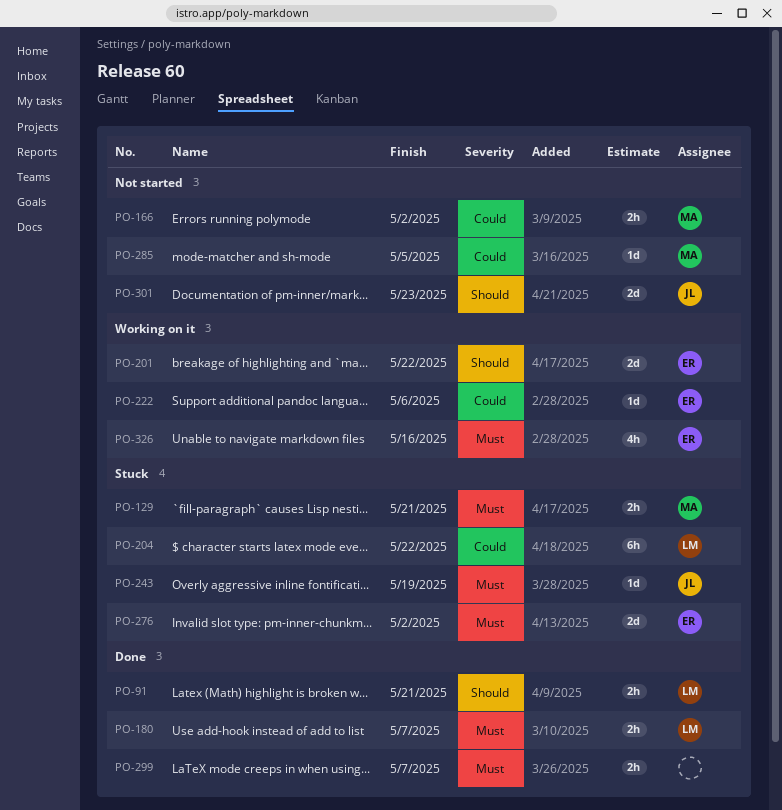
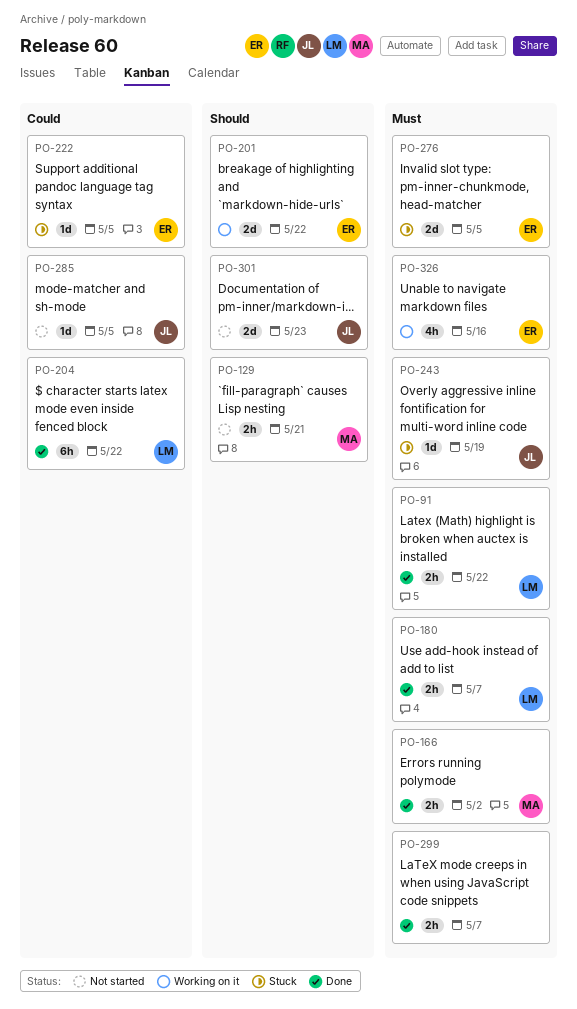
PO-91, priority: Should -> Must
PO-91, due: May 21 -> May 22
PO-129, status: Stuck -> Not started
PO-129, priority: Must -> Should
PO-166, status: Not started -> Done
PO-166, priority: Could -> Must
PO-204, status: Stuck -> Done
PO-222, status: Working on it -> Stuck
PO-222, due: May 6 -> May 5
PO-276, due: May 2 -> May 5
PO-285, owner: MA -> JL

